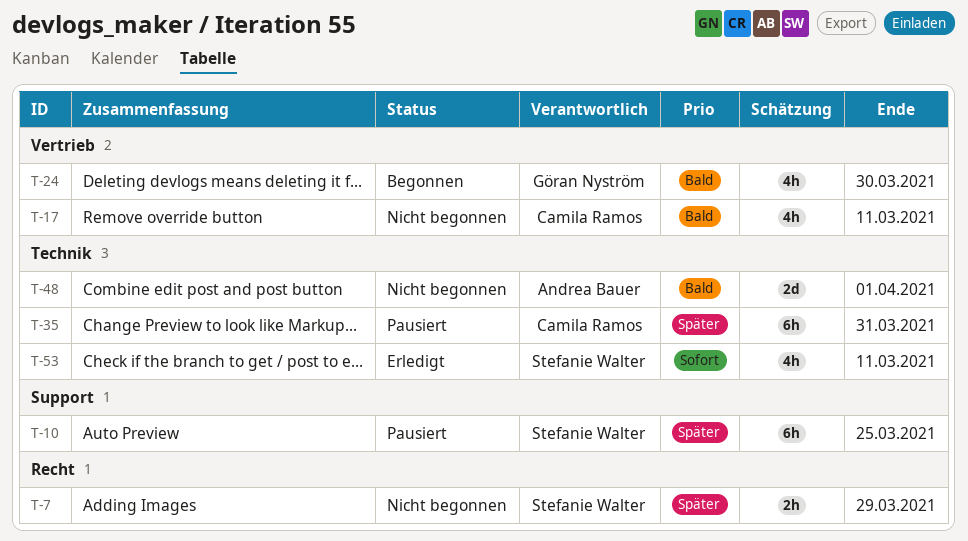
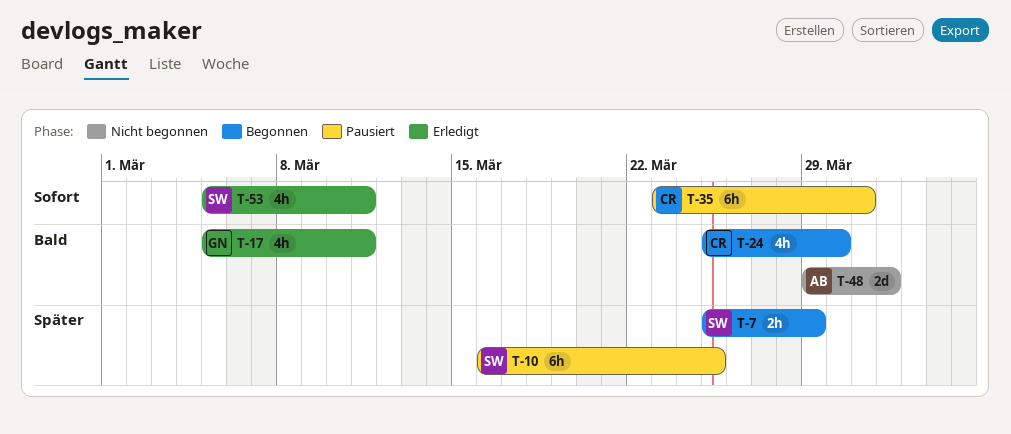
T-7, status: Nicht begonnen -> Begonnen
T-17, status: Nicht begonnen -> Erledigt
T-17, owner: Camila Ramos -> Göran Nyström
T-24, owner: Göran Nyström -> Camila Ramos
T-35, priority: Später -> Sofort

